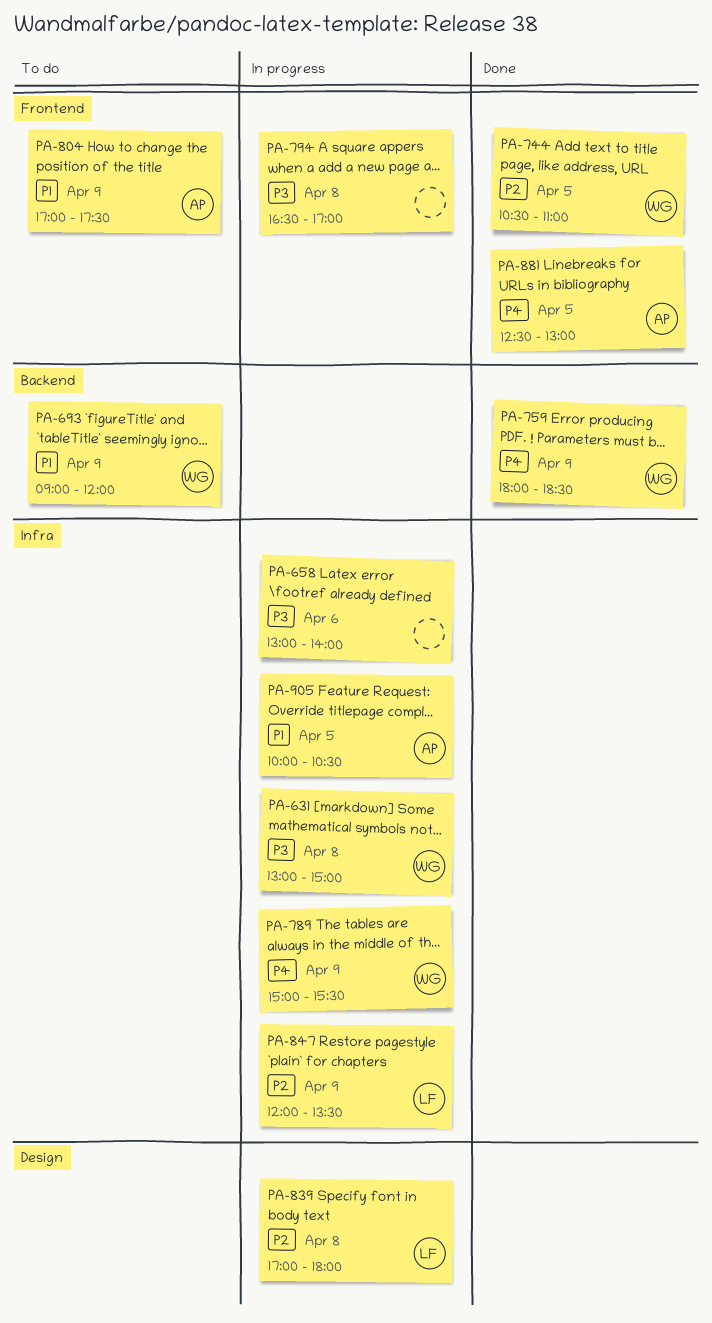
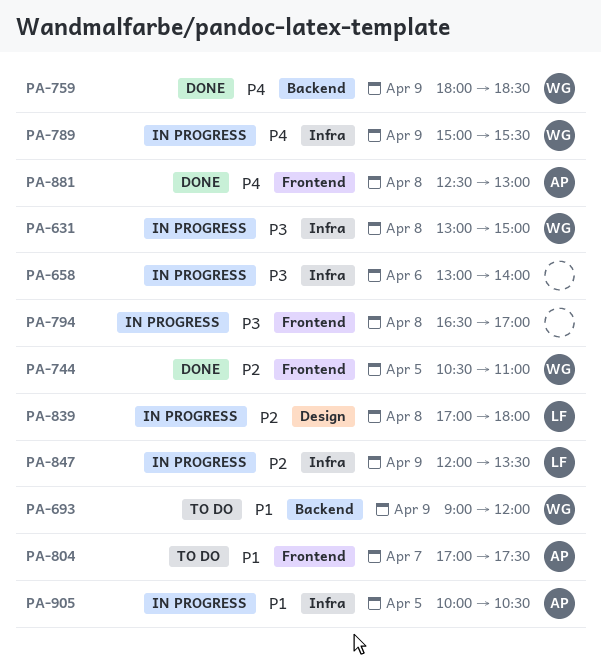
PA-804, day: Apr 9 -> Apr 7
PA-881, day: Apr 5 -> Apr 8

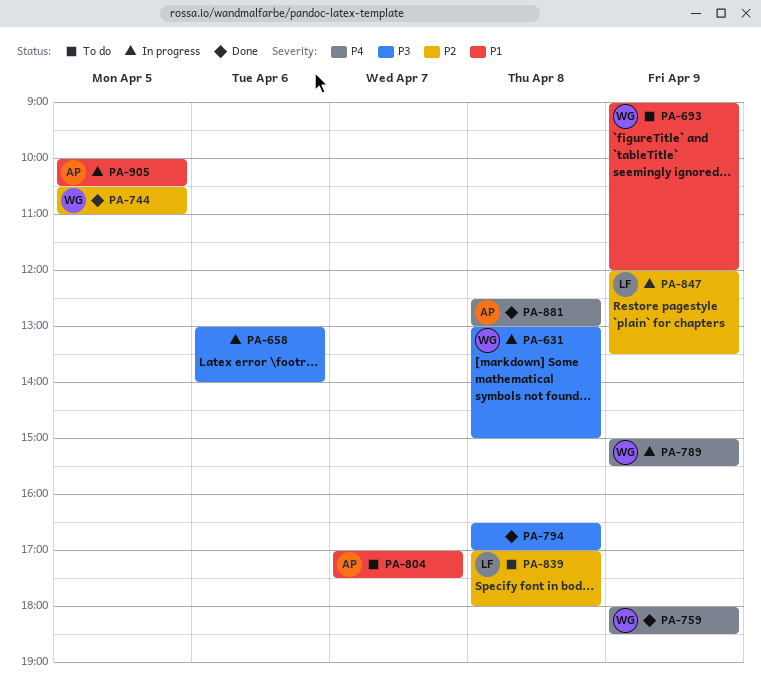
PA-794, status: In progress -> Done
PA-839, status: In progress -> To do

